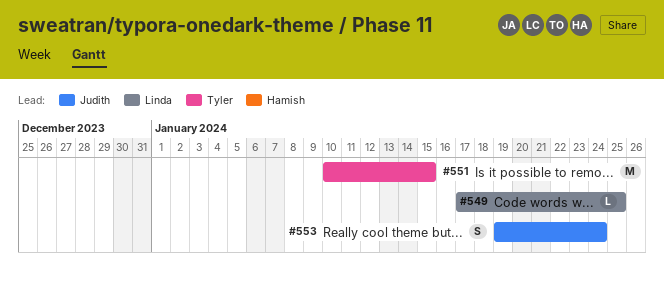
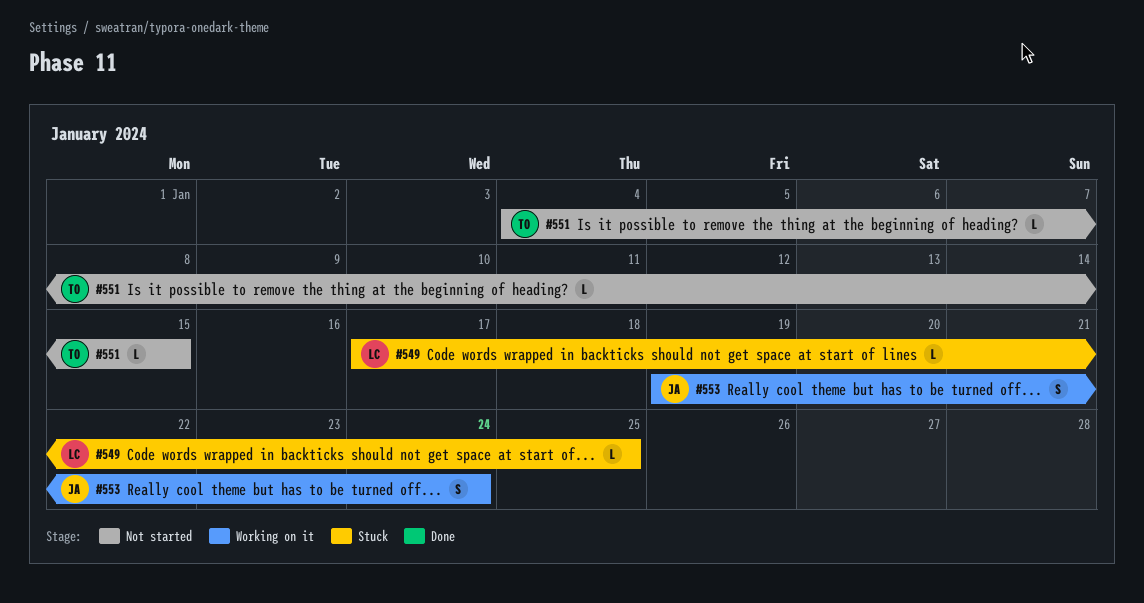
#551, estimate: M -> L
#551, start: Jan 10 -> Jan 4

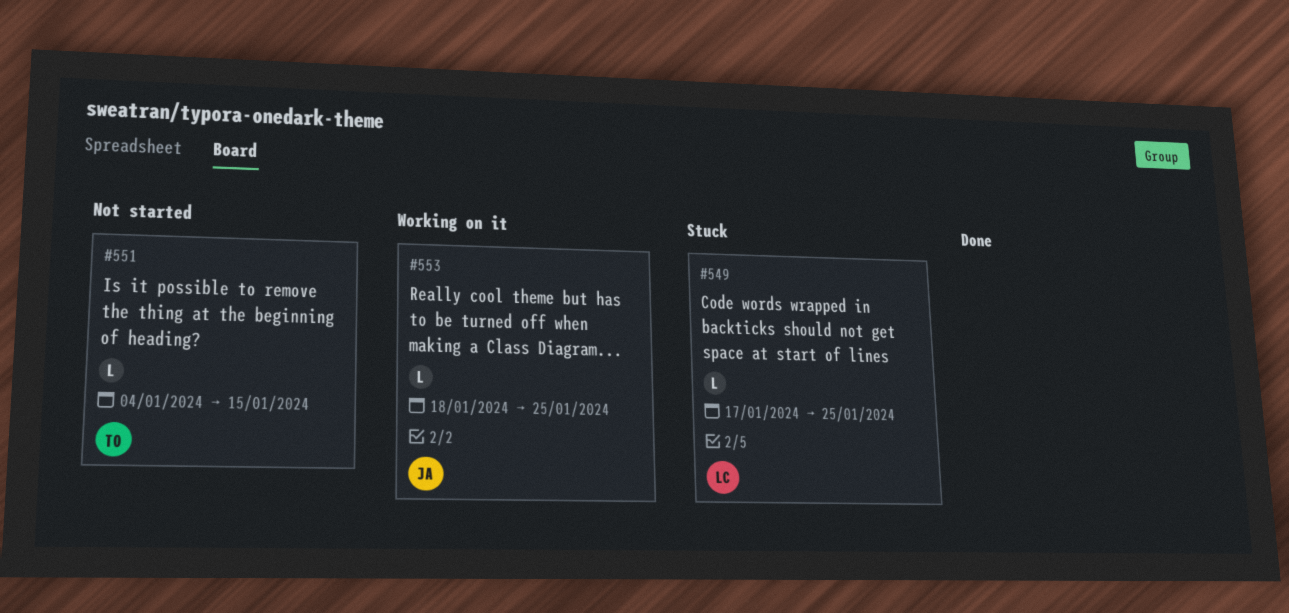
#553, estimate: S -> L
#553, start: Jan 19 -> Jan 18
#553, due: Jan 24 -> Jan 25

